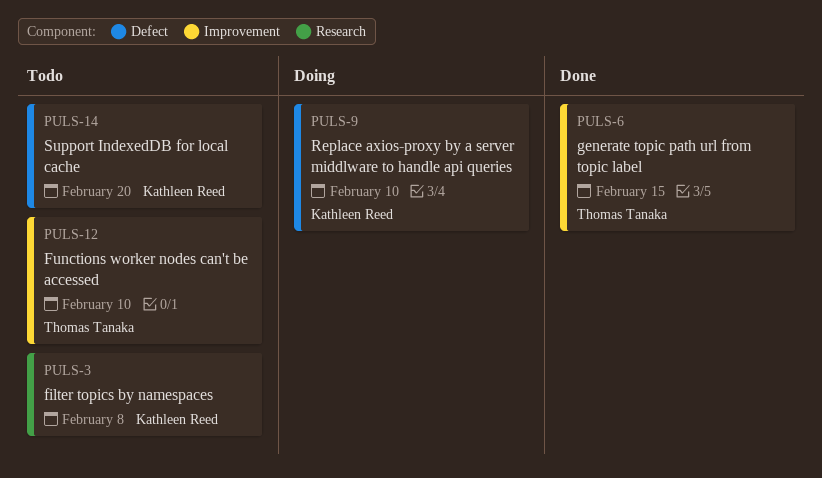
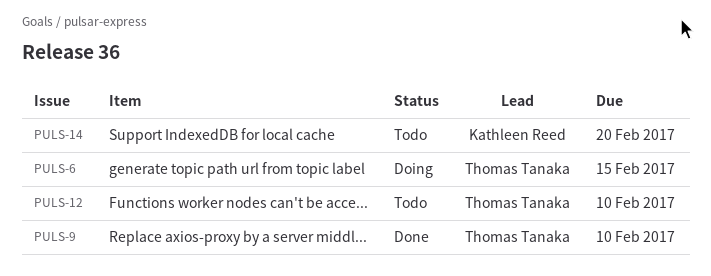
PULS-3: present -> none
PULS-6, status: Done -> Doing
PULS-9, status: Doing -> Done
PULS-9, owner: Kathleen Reed -> Thomas Tanaka

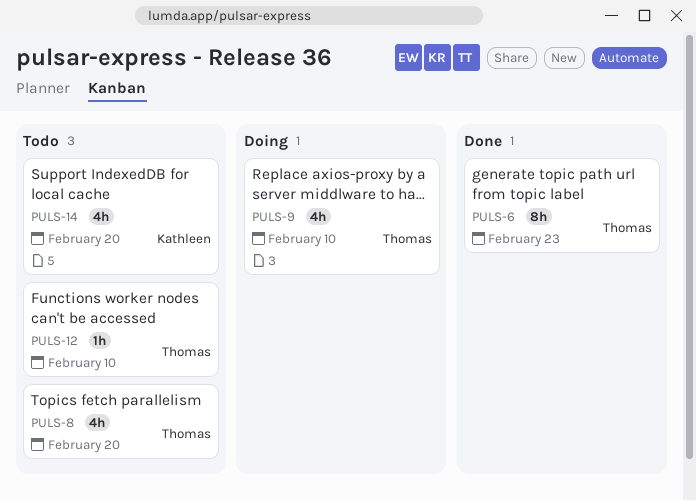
PULS-6, status: Doing -> Done
PULS-6, due: Feb 15 -> Feb 23
PULS-8: none -> present
PULS-9, status: Done -> Doing

